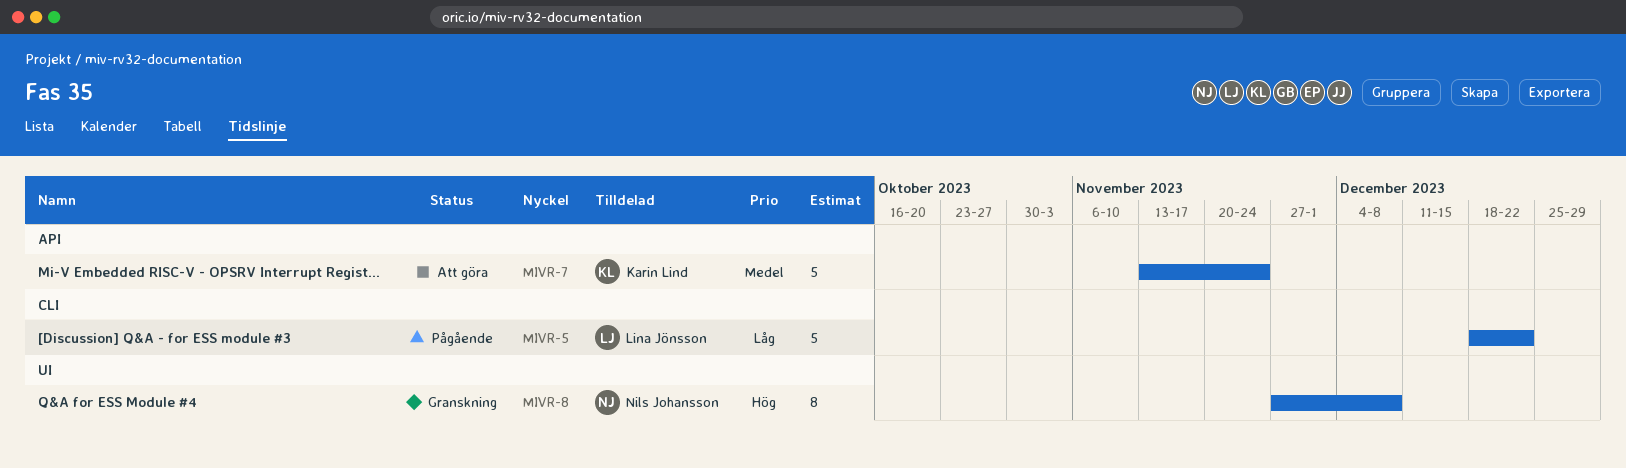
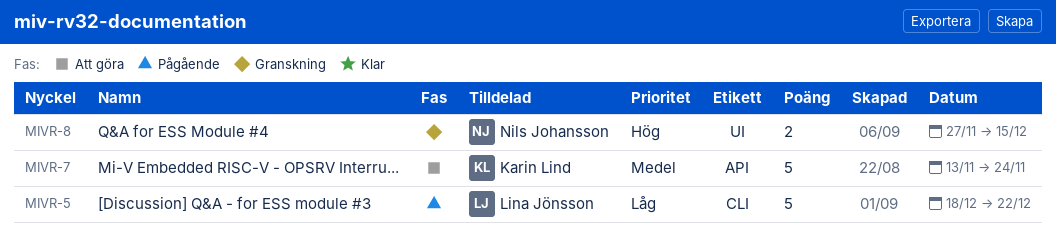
MIVR-8, estimate: 8 -> 2
MIVR-8, due: Dec 8 -> Dec 15

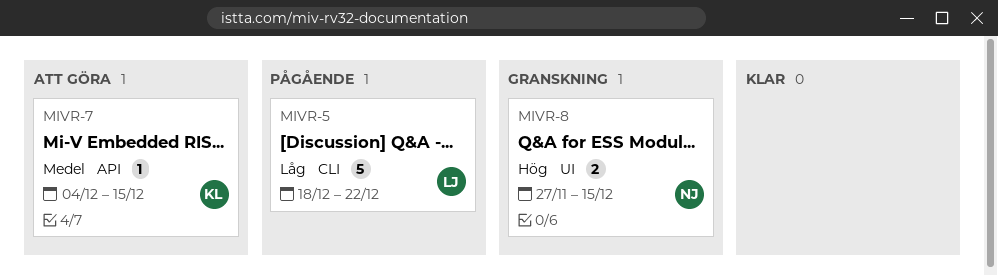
MIVR-7, estimate: 5 -> 1
MIVR-7, start: Nov 13 -> Dec 4
MIVR-7, due: Nov 24 -> Dec 15

